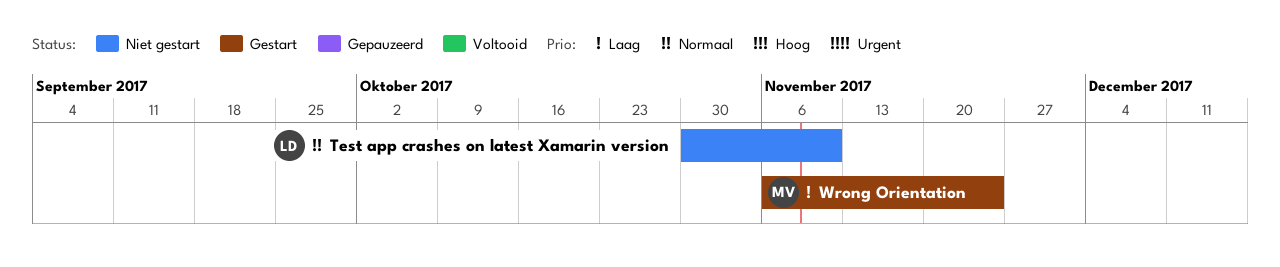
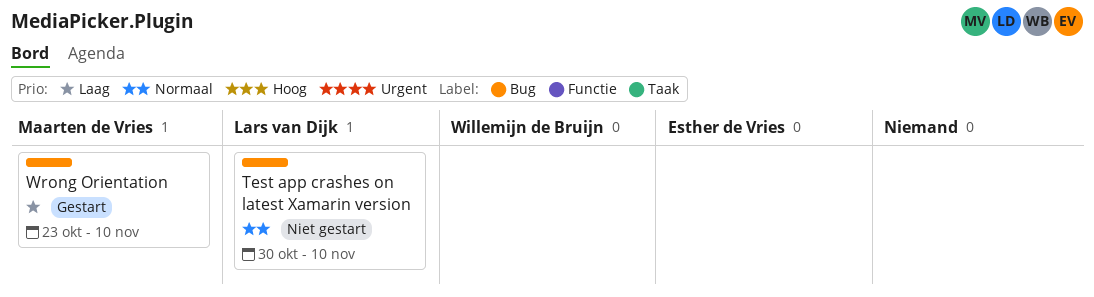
Wrong Orientation, start: Nov 6 -> Oct 23
Wrong Orientation, due: Nov 24 -> Nov 10

